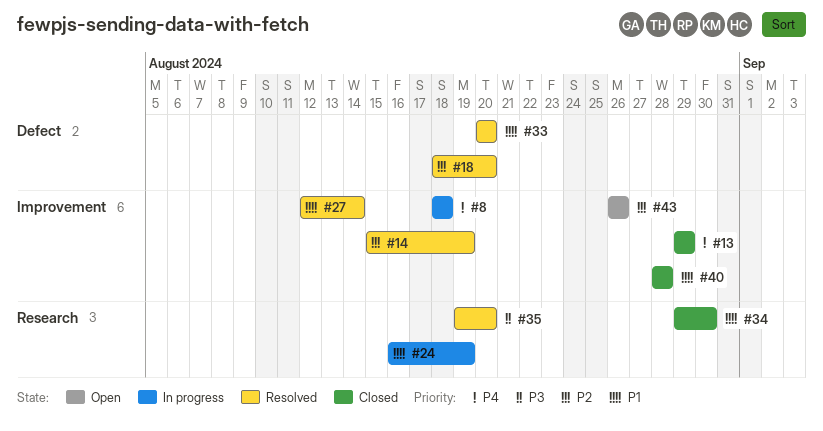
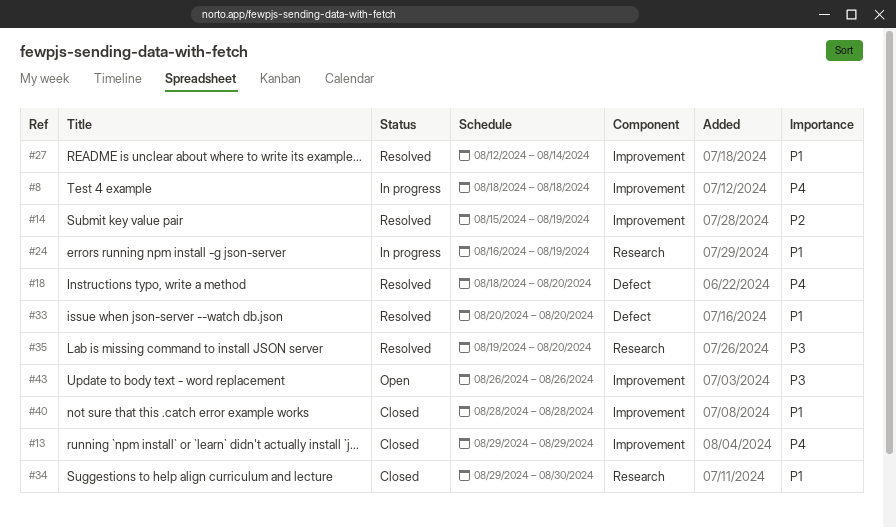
#18, priority: P2 -> P4
#43, priority: P2 -> P3

